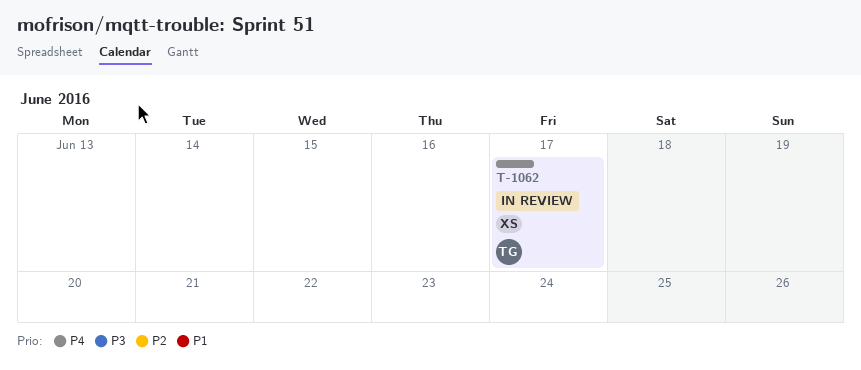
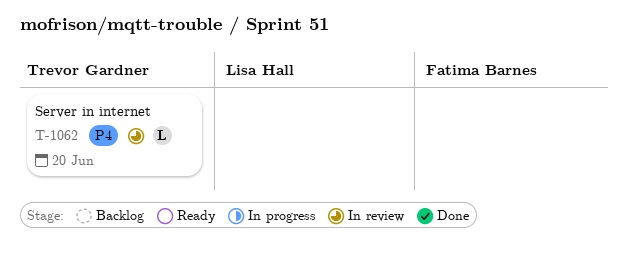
T-1062, estimate: XS -> L
T-1062, due: Jun 17 -> Jun 20

